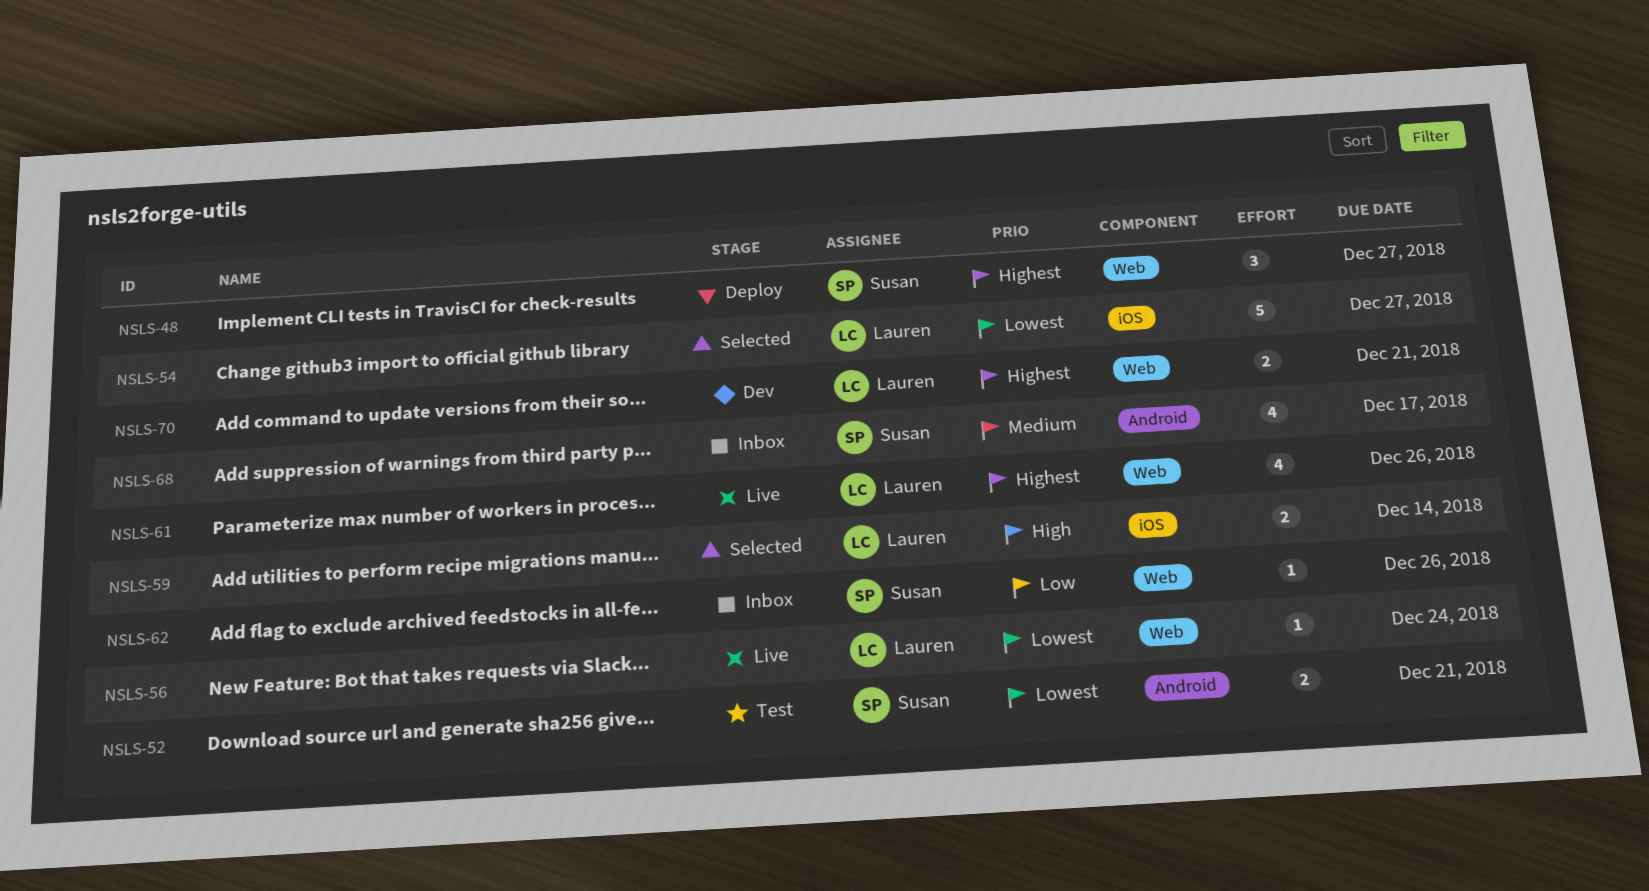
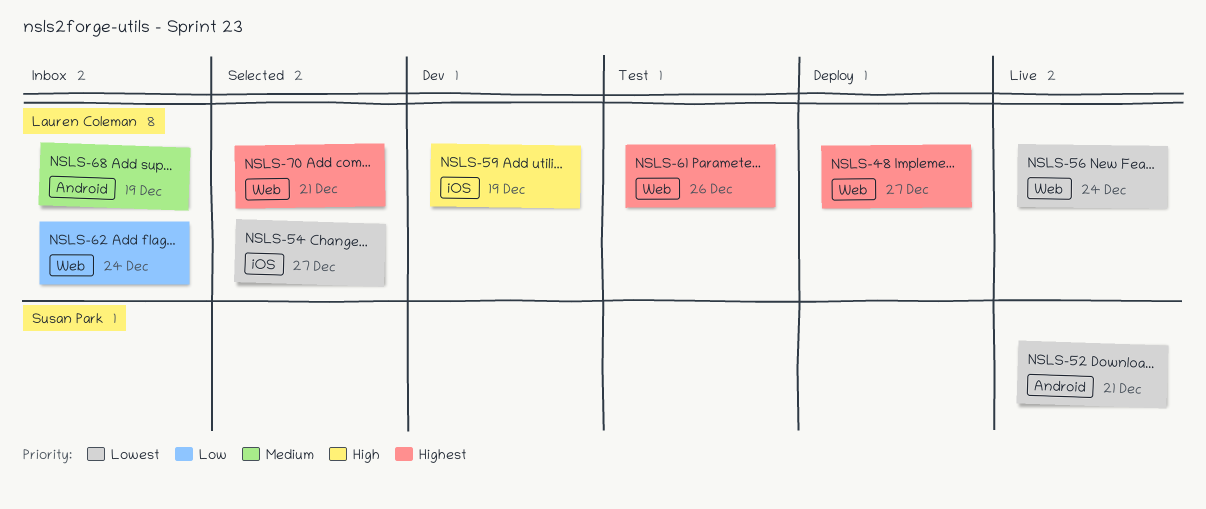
NSLS-48, owner: Susan Park -> Lauren Coleman
NSLS-52, status: Test -> Live
NSLS-59, status: Selected -> Dev
NSLS-59, due: Dec 14 -> Dec 19
NSLS-61, status: Live -> Test
NSLS-62, owner: Susan Park -> Lauren Coleman
NSLS-62, due: Dec 26 -> Dec 24
NSLS-68, owner: Susan Park -> Lauren Coleman
NSLS-68, due: Dec 17 -> Dec 19
NSLS-70, status: Dev -> Selected

